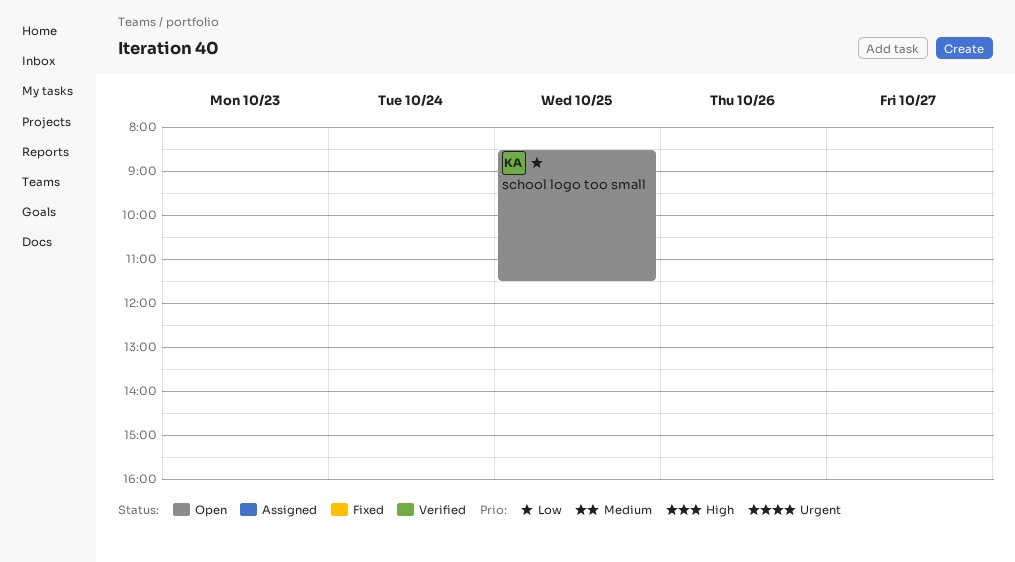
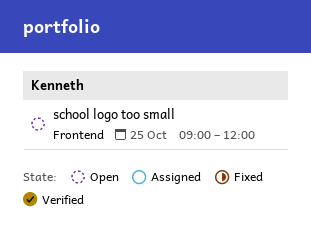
school logo too small, begins: 08:30 -> 09:00
school logo too small, ends: 11:30 -> 12:00

